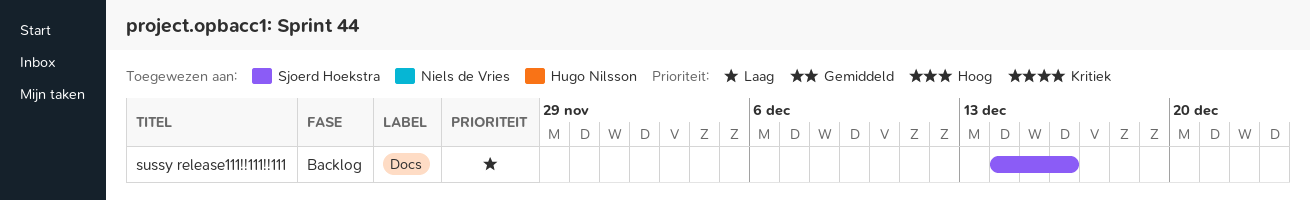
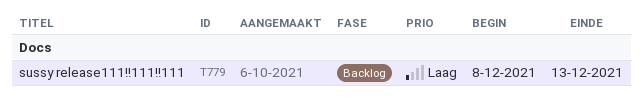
sussy release111!!111!!111, start: Dec 14 -> Dec 8
sussy release111!!111!!111, due: Dec 16 -> Dec 13

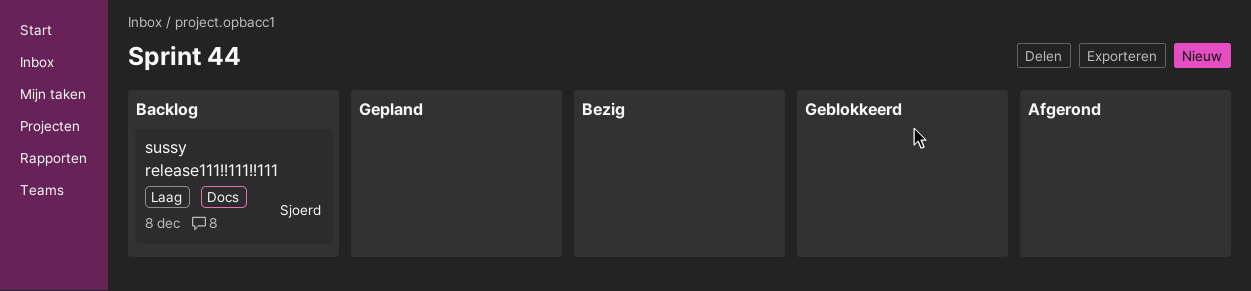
sussy release111!!111!!111, due: Dec 13 -> Dec 8

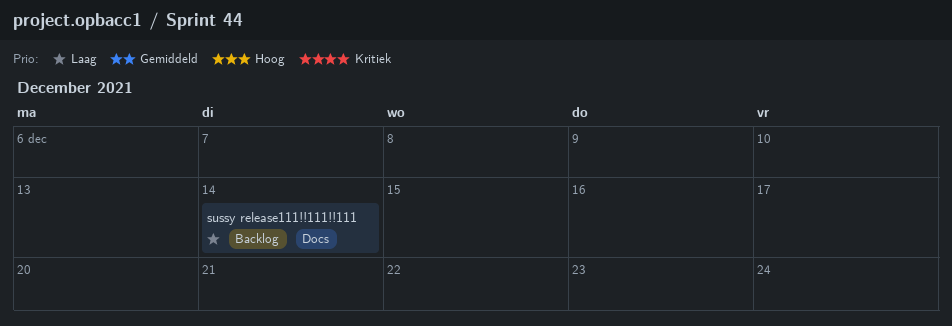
sussy release111!!111!!111, due: Dec 8 -> Dec 14

